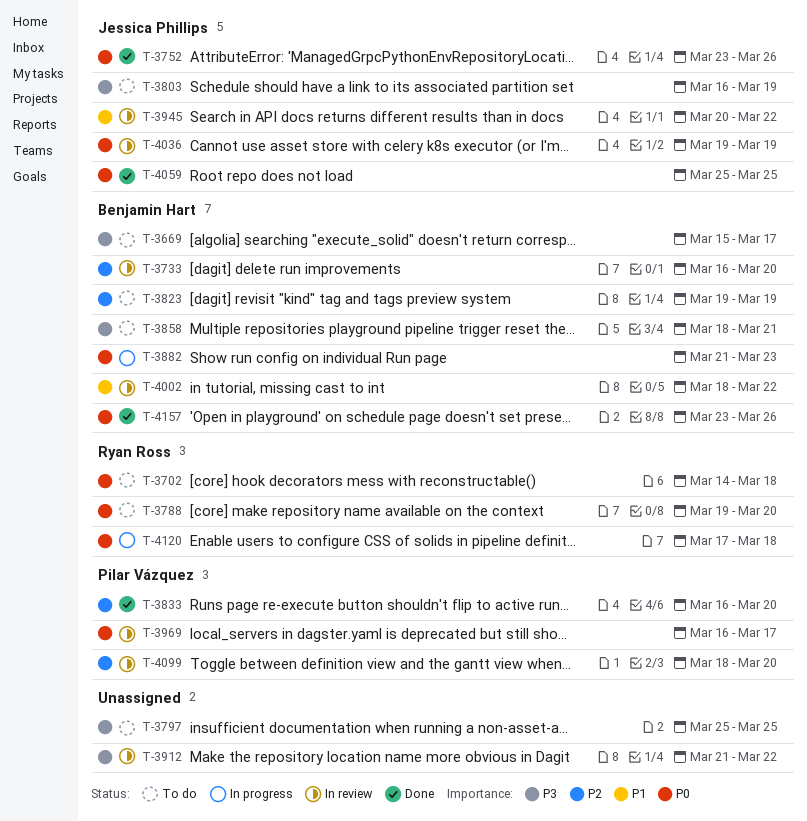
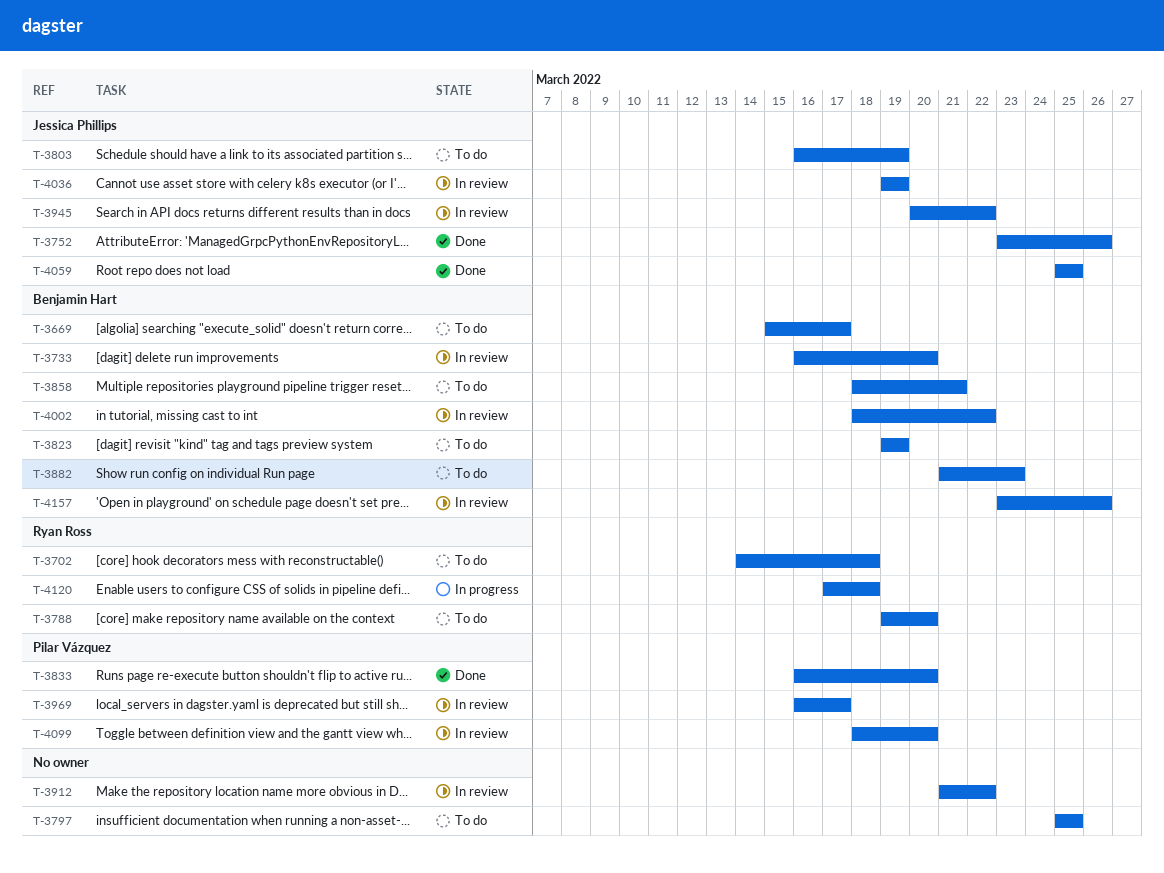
T-3882, status: In progress -> To do
T-4157, status: Done -> In review

